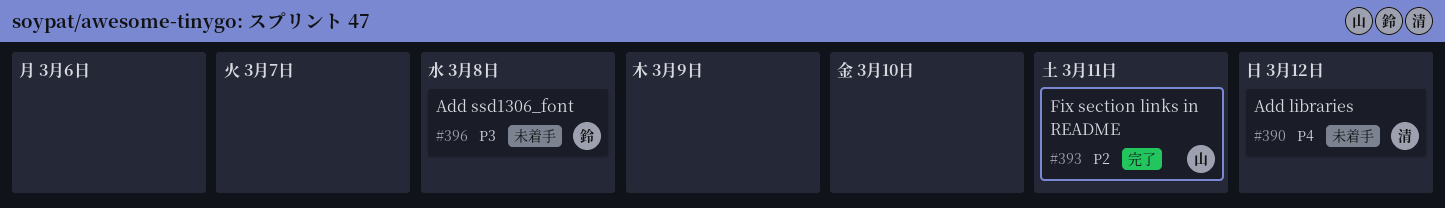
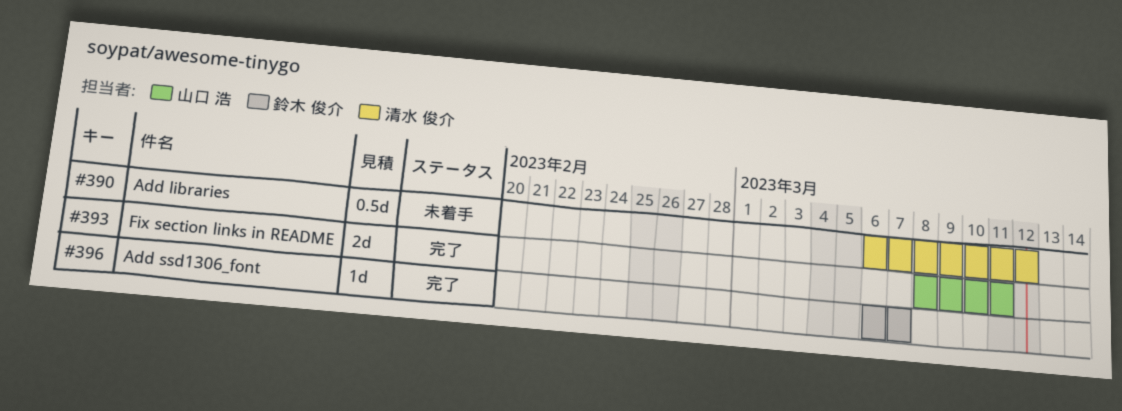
#396, status: 未着手 -> 完了
#396, due: Mar 8 -> Mar 7

